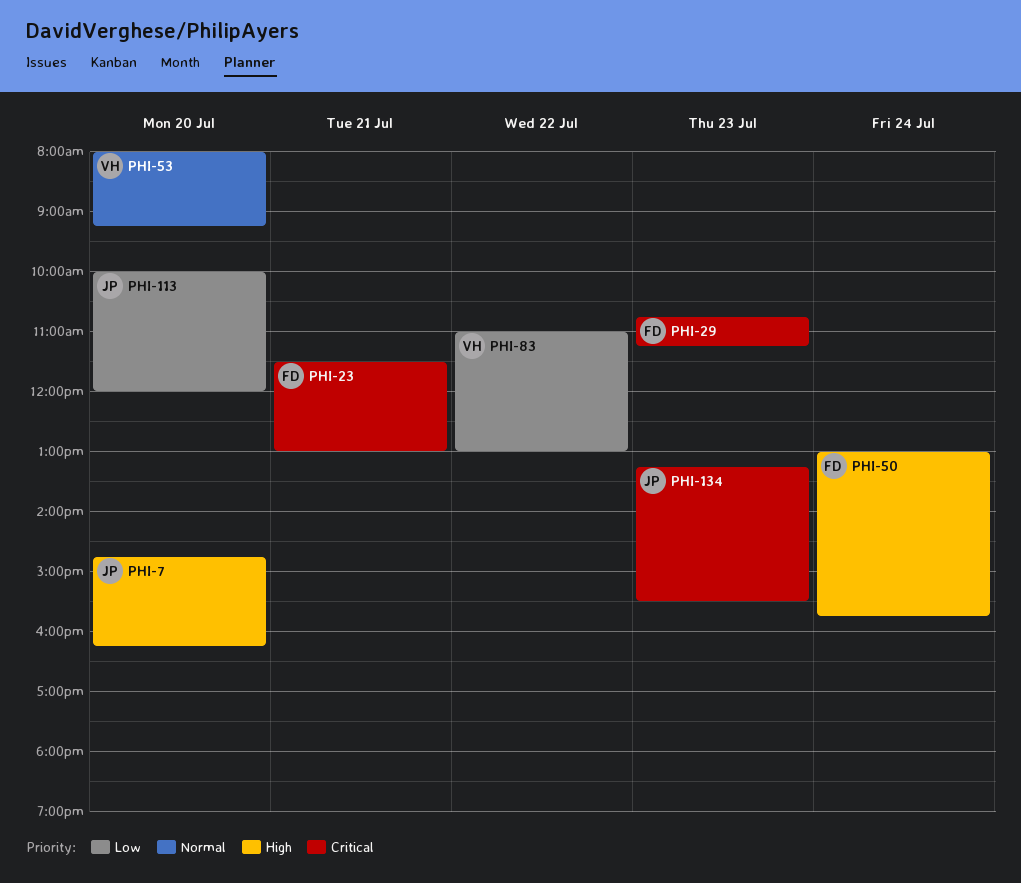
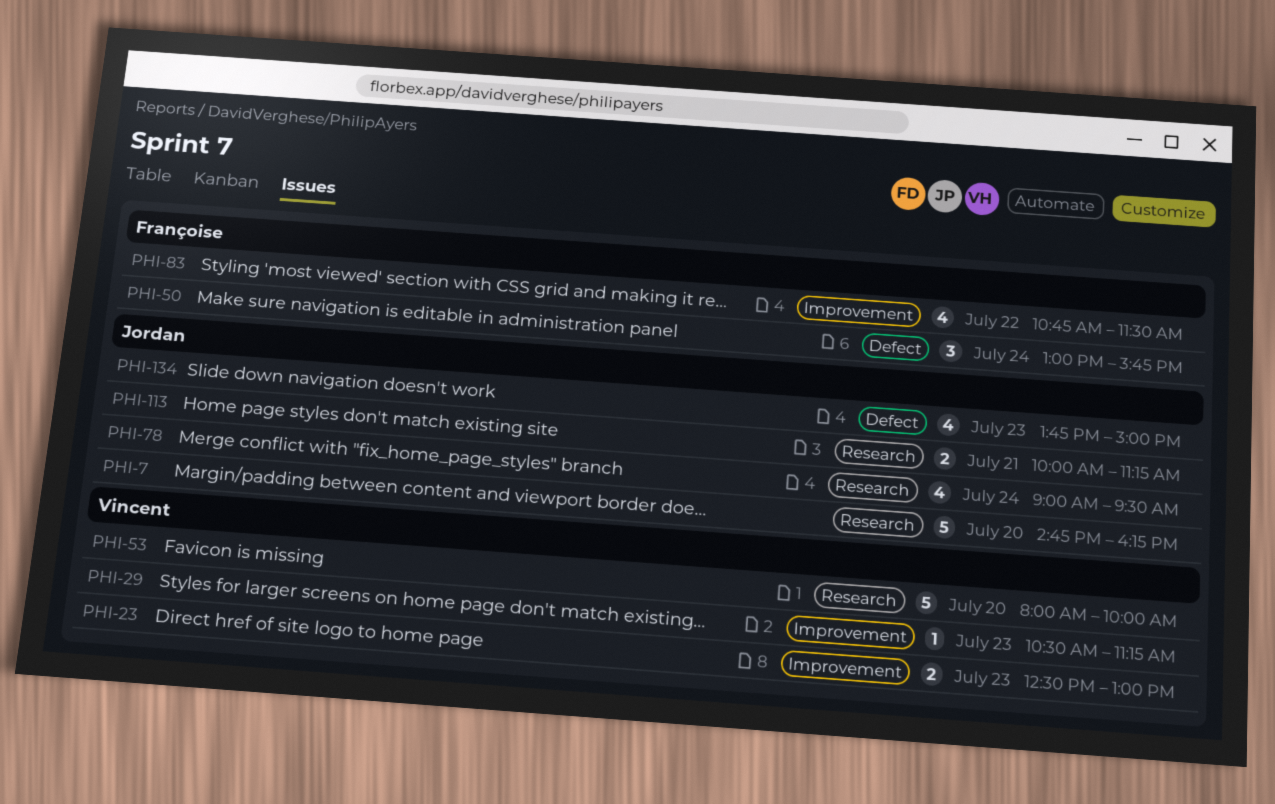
PHI-23, owner: Françoise -> Vincent
PHI-23, day: Jul 21 -> Jul 23
PHI-23, begins: 11:30 -> 12:30
PHI-29, owner: Françoise -> Vincent
PHI-29, begins: 10:45 -> 10:30
PHI-53, ends: 09:15 -> 10:00
PHI-78: none -> present
PHI-83, owner: Vincent -> Françoise
PHI-83, begins: 11:00 -> 10:45
PHI-83, ends: 13:00 -> 11:30
PHI-113, day: Jul 20 -> Jul 21
PHI-113, ends: 12:00 -> 11:15
PHI-134, begins: 13:15 -> 13:45
PHI-134, ends: 15:30 -> 15:00

